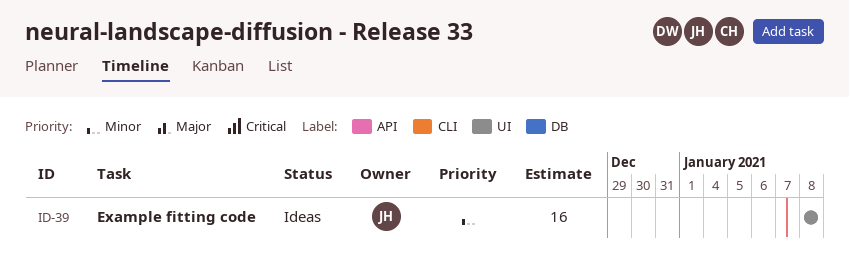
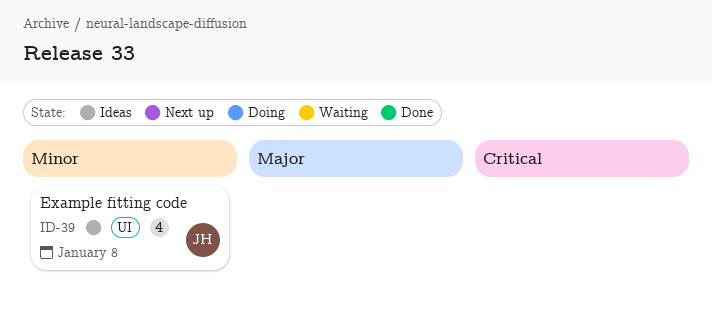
ID-39, estimate: 16 -> 4

